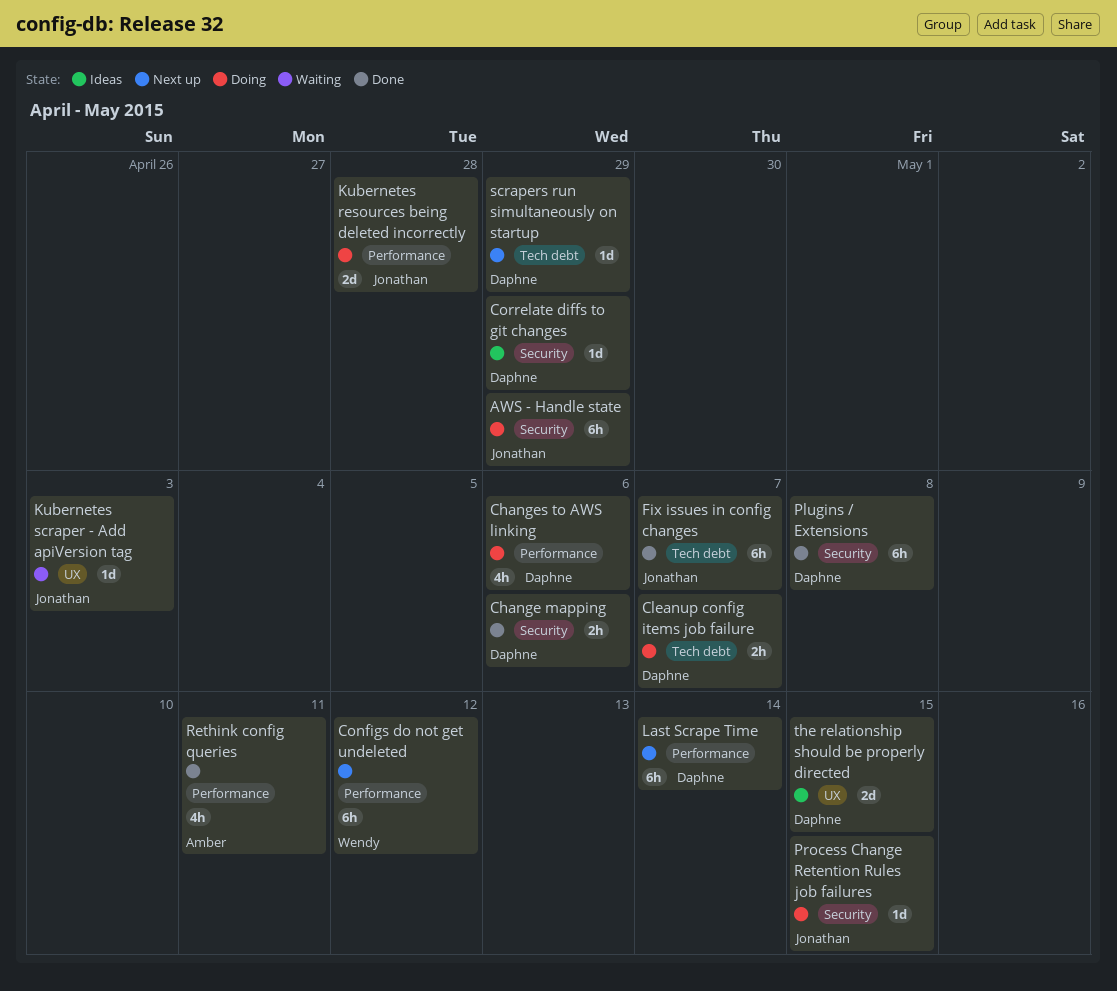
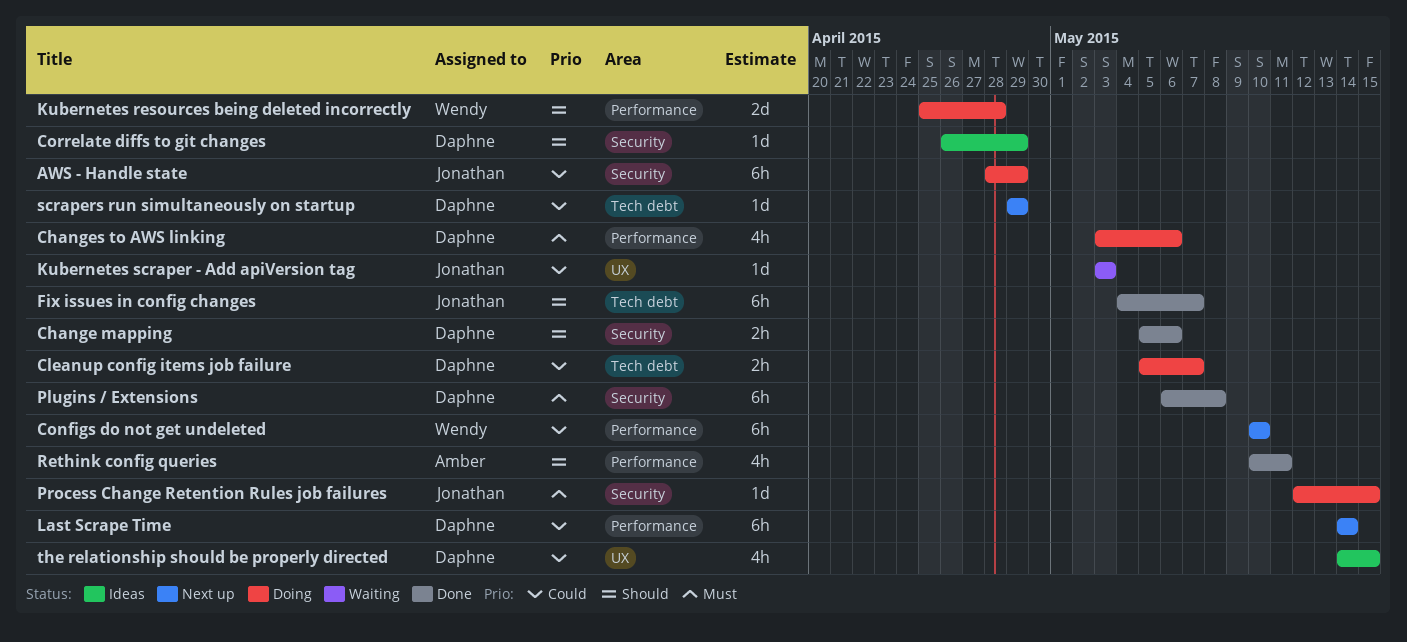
Configs do not get undeleted, due: May 12 -> May 10
Kubernetes resources being deleted incorrectly, owner: Jonathan -> Wendy
the relationship should be properly directed, estimate: 2d -> 4h

